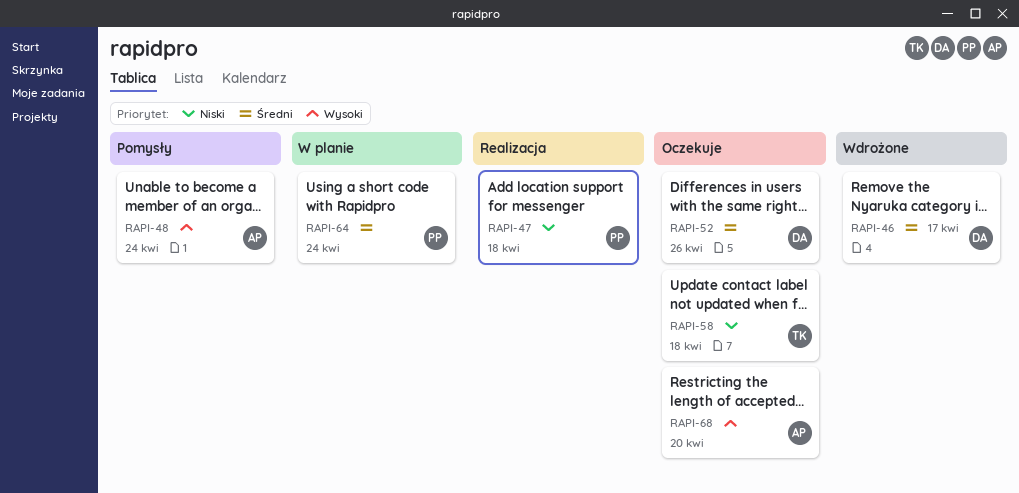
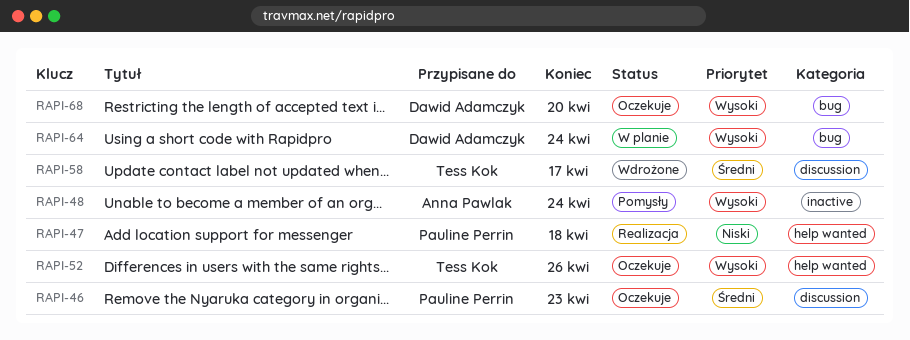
RAPI-46, status: Wdrożone -> Oczekuje
RAPI-46, owner: Dawid Adamczyk -> Pauline Perrin
RAPI-46, due: Apr 17 -> Apr 23
RAPI-52, owner: Dawid Adamczyk -> Tess Kok
RAPI-52, priority: Średni -> Wysoki
RAPI-58, status: Oczekuje -> Wdrożone
RAPI-58, priority: Niski -> Średni
RAPI-58, due: Apr 18 -> Apr 17
RAPI-64, owner: Pauline Perrin -> Dawid Adamczyk
RAPI-64, priority: Średni -> Wysoki
RAPI-68, owner: Anna Pawlak -> Dawid Adamczyk

